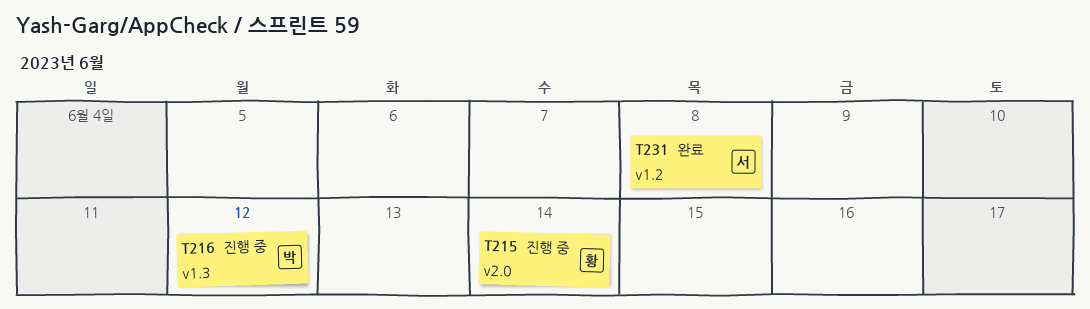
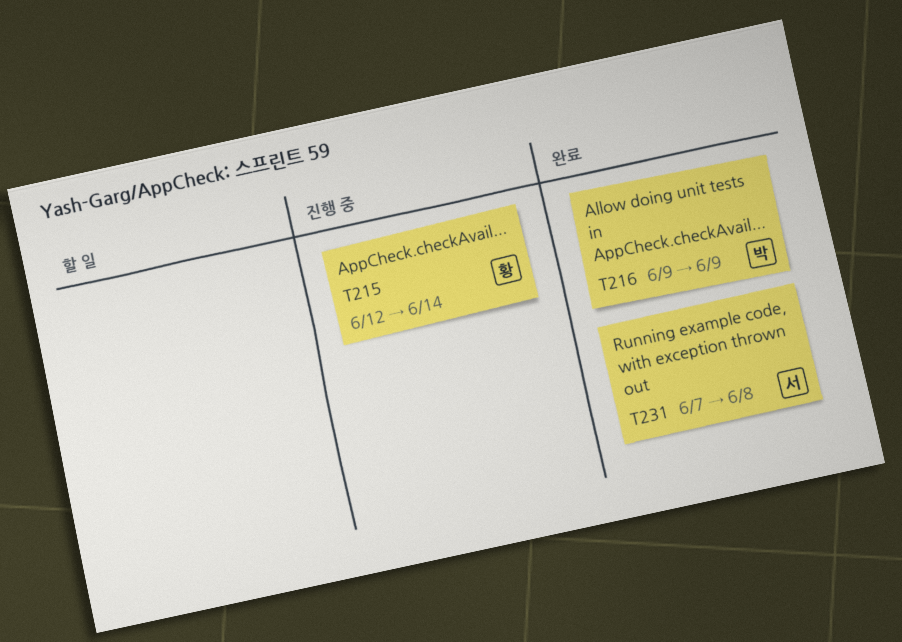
T216, status: 진행 중 -> 완료
T216, due: Jun 12 -> Jun 9

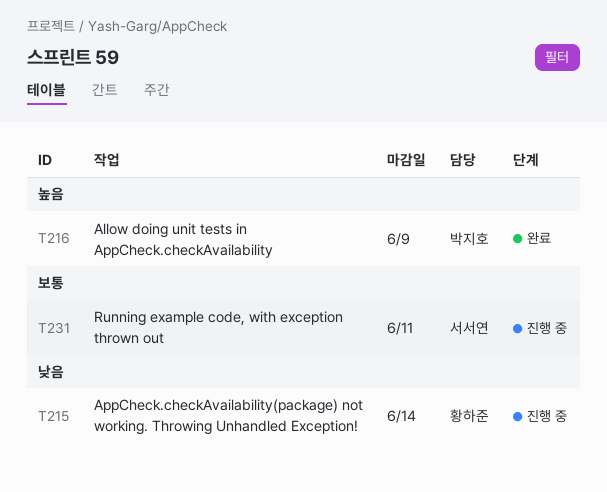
T231, status: 완료 -> 진행 중
T231, due: Jun 8 -> Jun 11

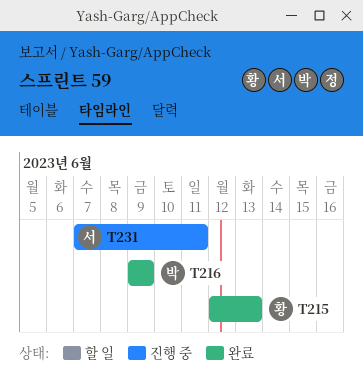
T215, status: 진행 중 -> 완료
T215, due: Jun 14 -> Jun 13

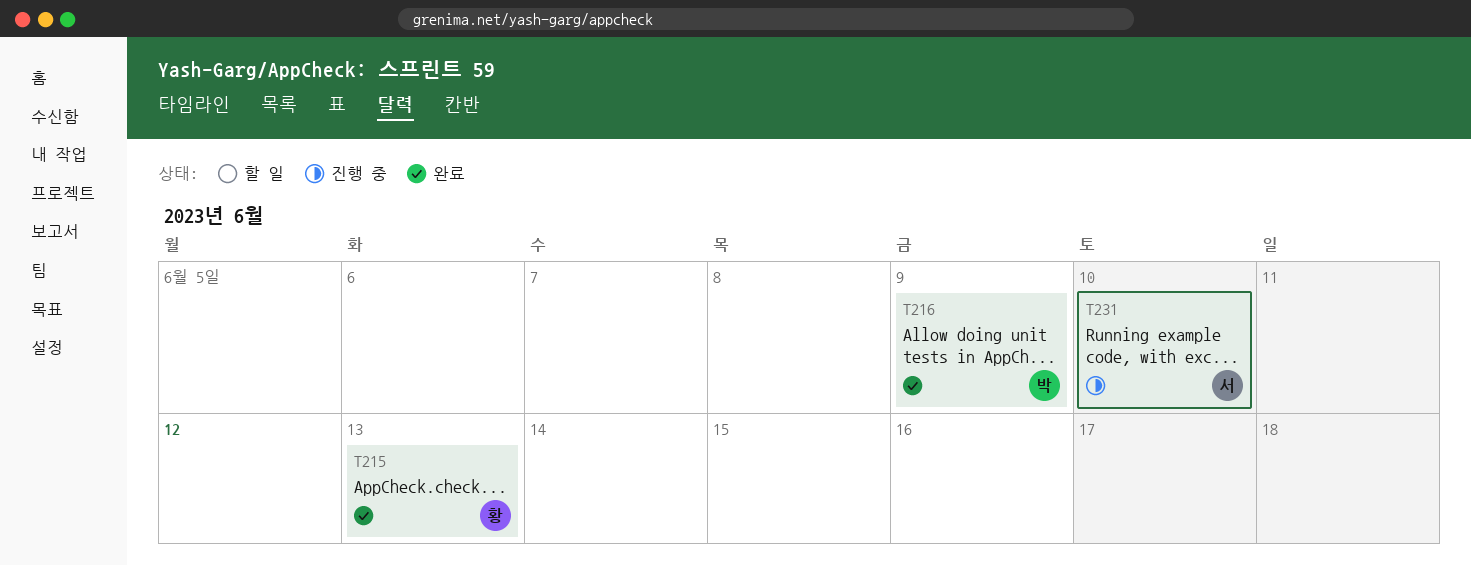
T231, due: Jun 11 -> Jun 10

